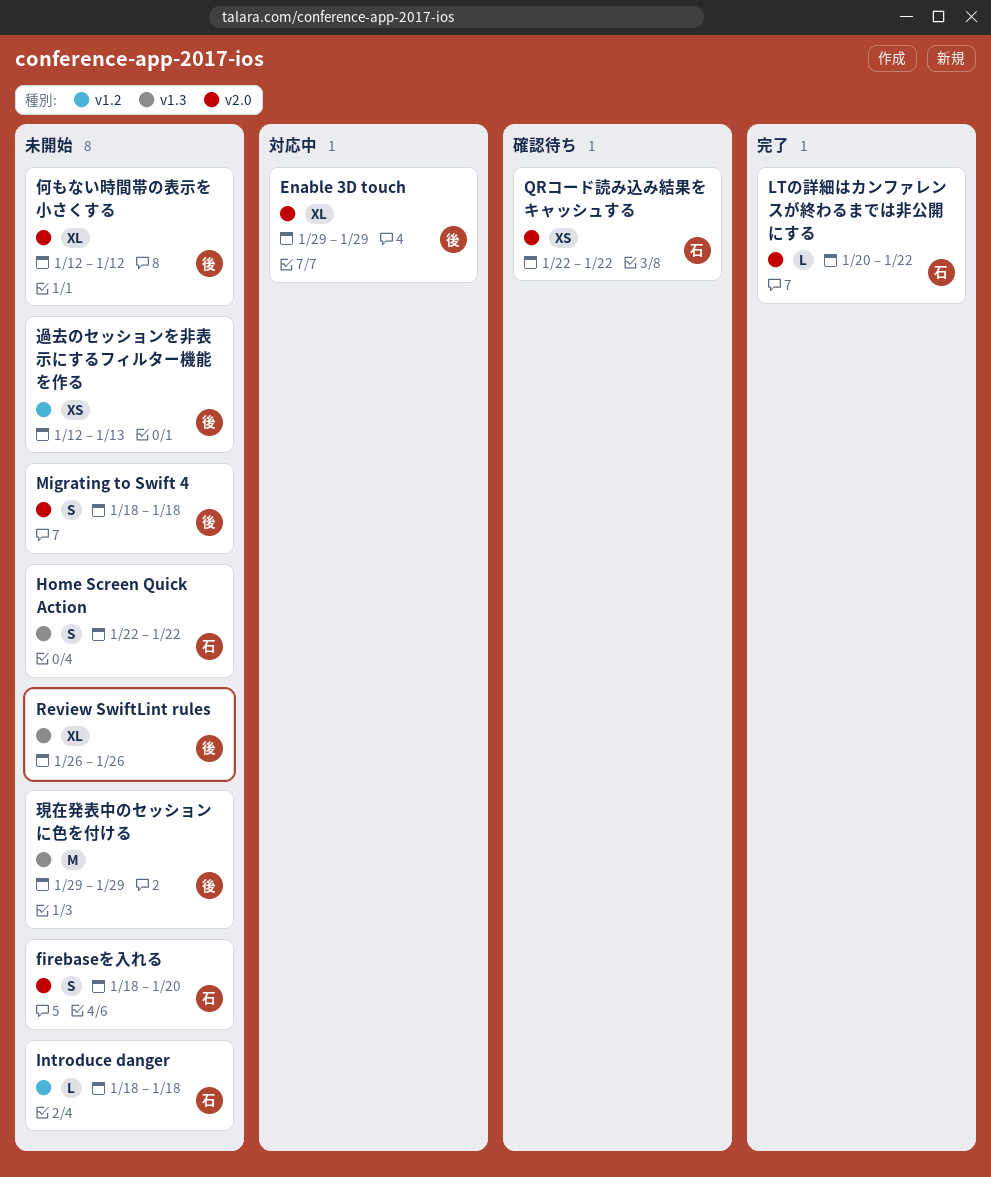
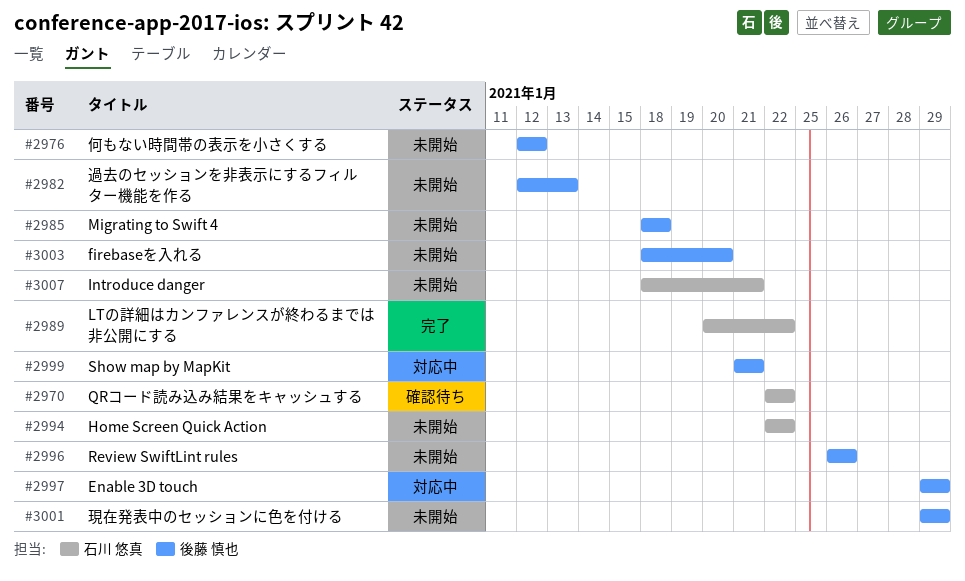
firebaseを入れる, owner: 石川 悠真 -> 後藤 慎也
Introduce danger, due: Jan 18 -> Jan 21
Show map by MapKit: none -> present

